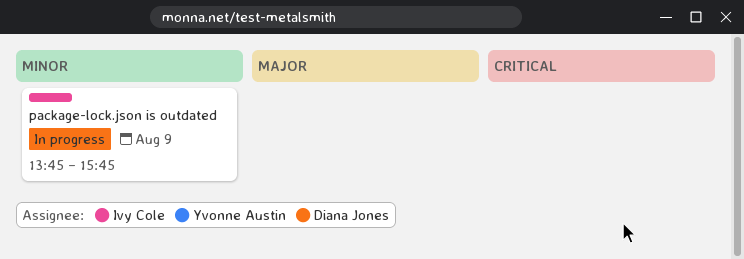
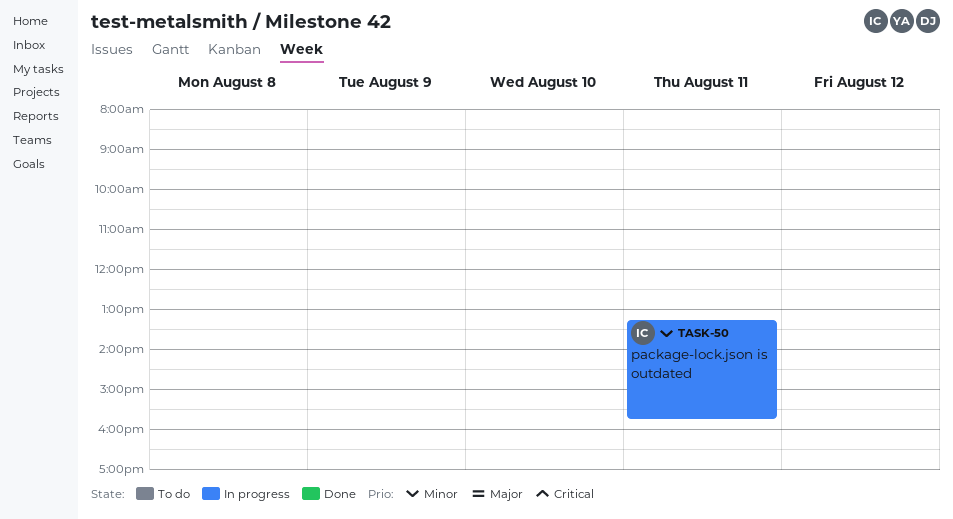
package-lock.json is outdated, day: Aug 9 -> Aug 11
package-lock.json is outdated, begins: 13:45 -> 13:15

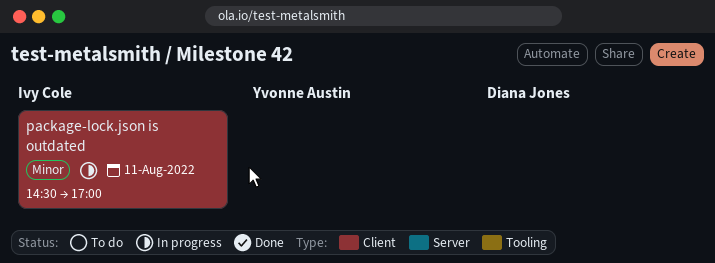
package-lock.json is outdated, begins: 13:15 -> 14:30
package-lock.json is outdated, ends: 15:45 -> 17:00

